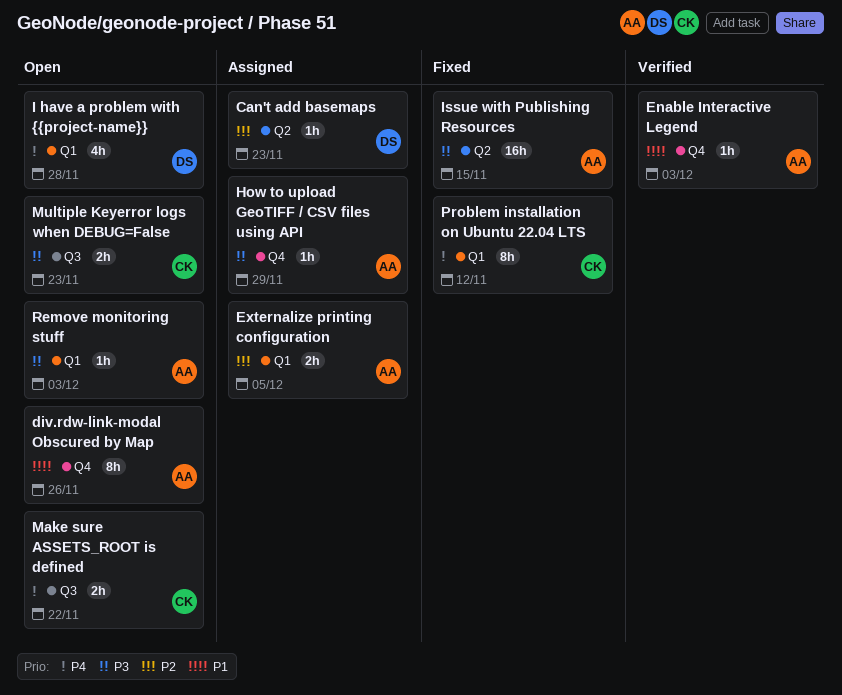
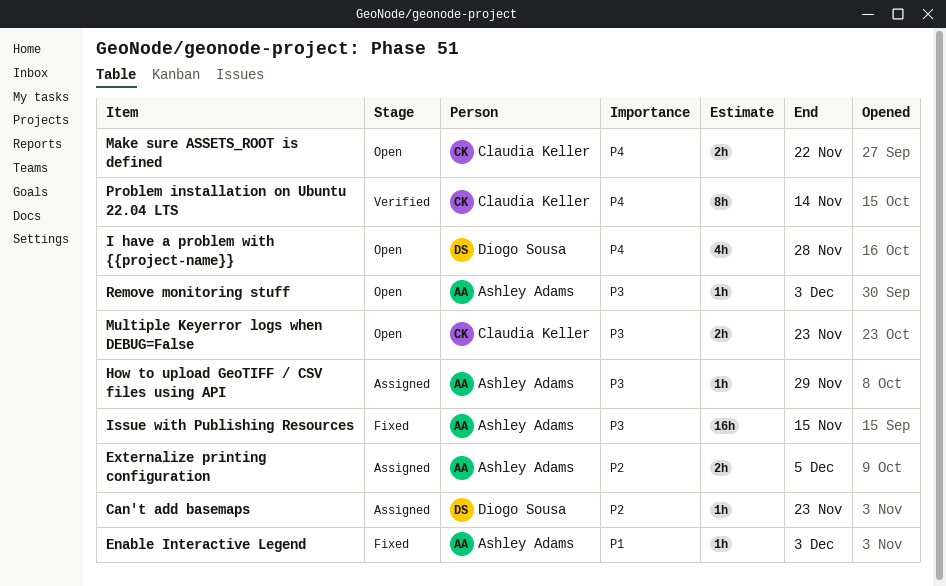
div.rdw-link-modal Obscured by Map: present -> none
Enable Interactive Legend, status: Verified -> Fixed
Problem installation on Ubuntu 22.04 LTS, status: Fixed -> Verified
Problem installation on Ubuntu 22.04 LTS, due: Nov 12 -> Nov 14

